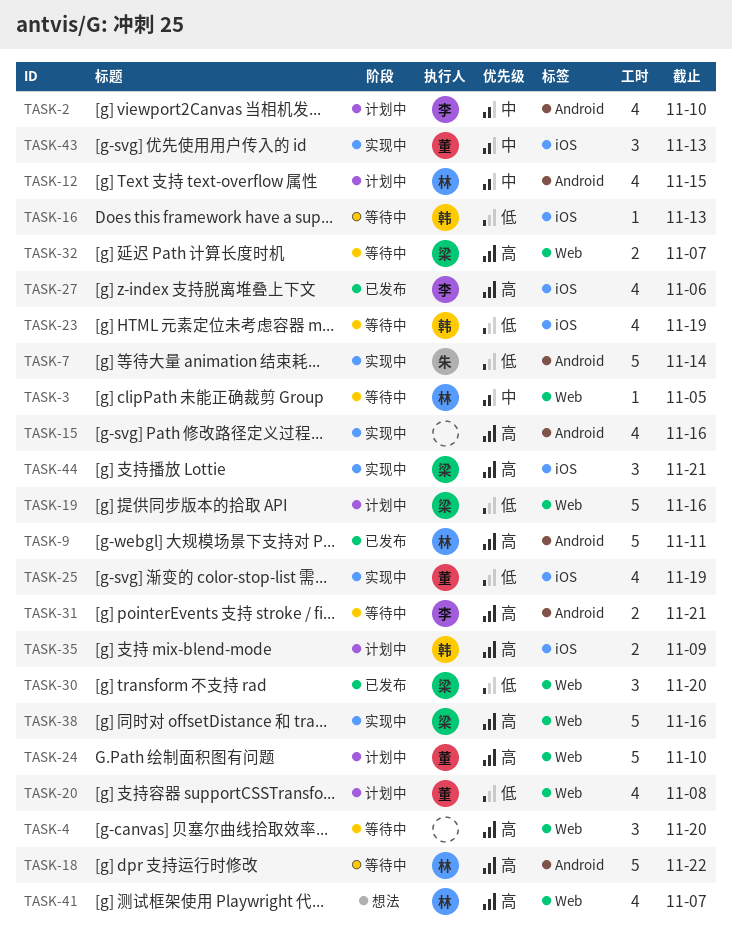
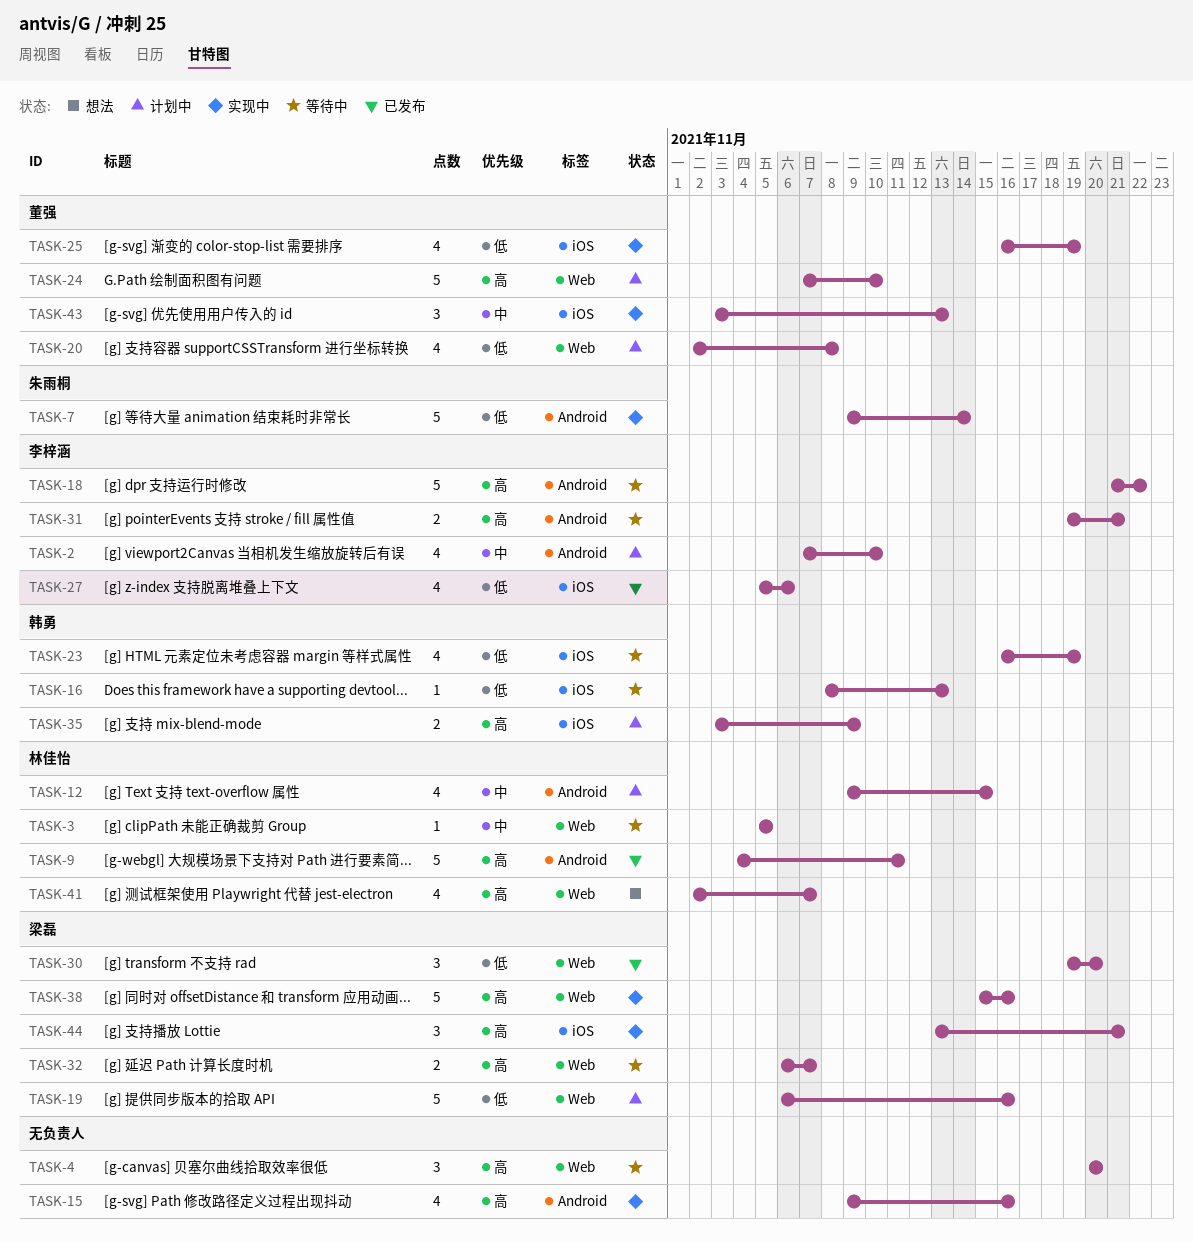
TASK-18, owner: 林佳怡 -> 李梓涵
TASK-27, priority: 高 -> 低

